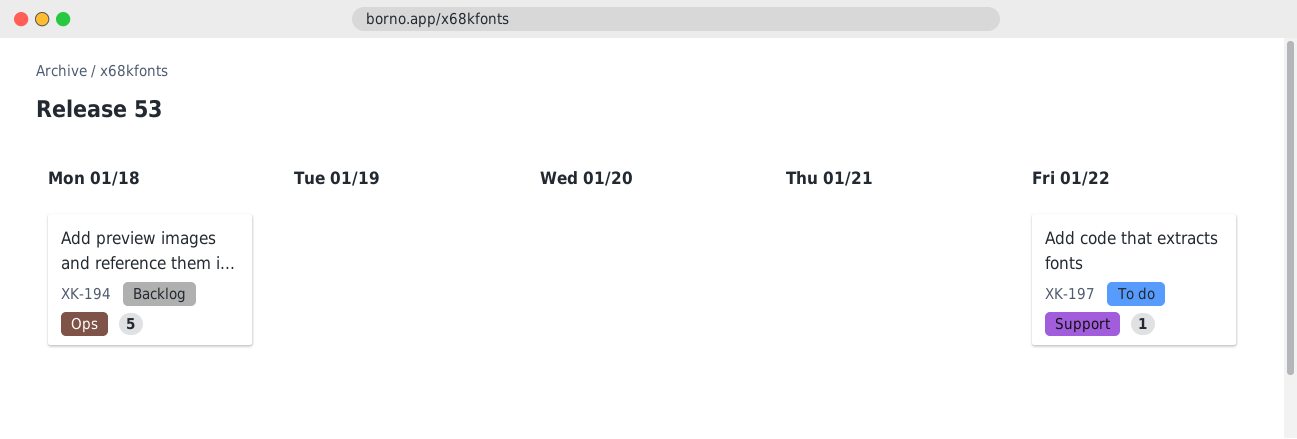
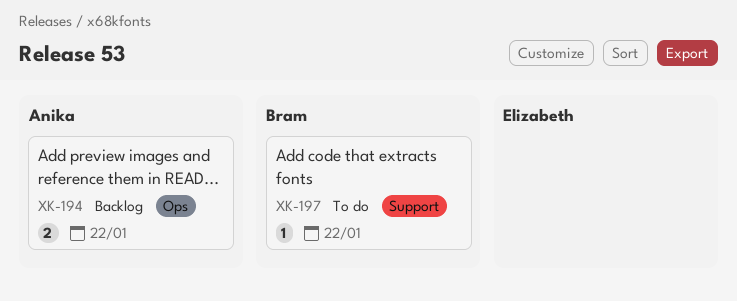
XK-194, estimate: 5 -> 2
XK-194, due: Jan 18 -> Jan 22

